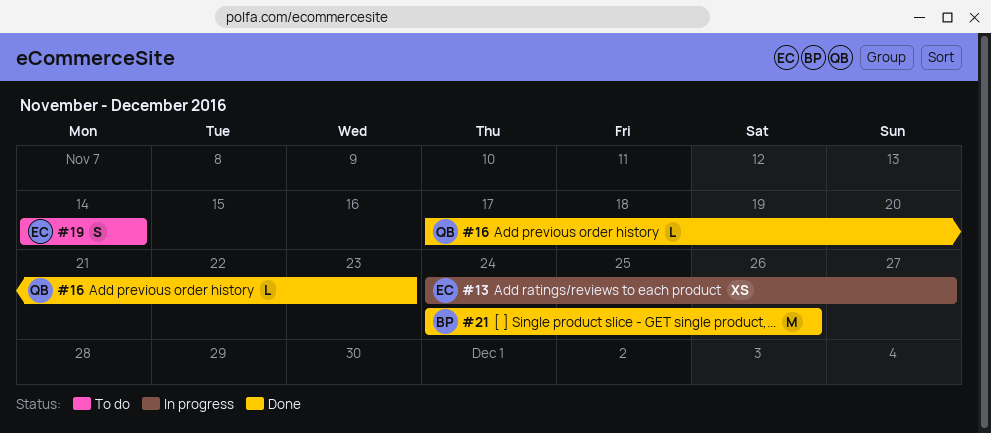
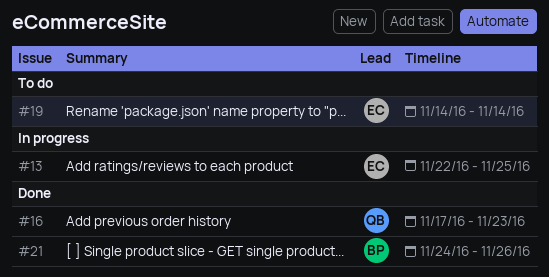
#13, start: Nov 24 -> Nov 22
#13, due: Nov 27 -> Nov 25

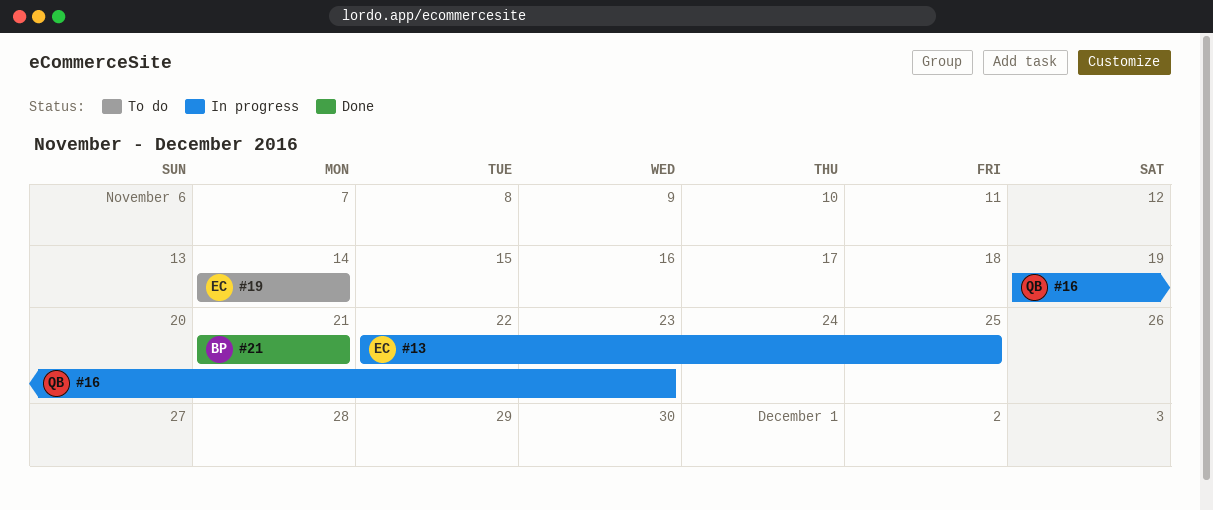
#16, status: Done -> In progress
#16, start: Nov 17 -> Nov 19
#21, start: Nov 24 -> Nov 21
#21, due: Nov 26 -> Nov 21

